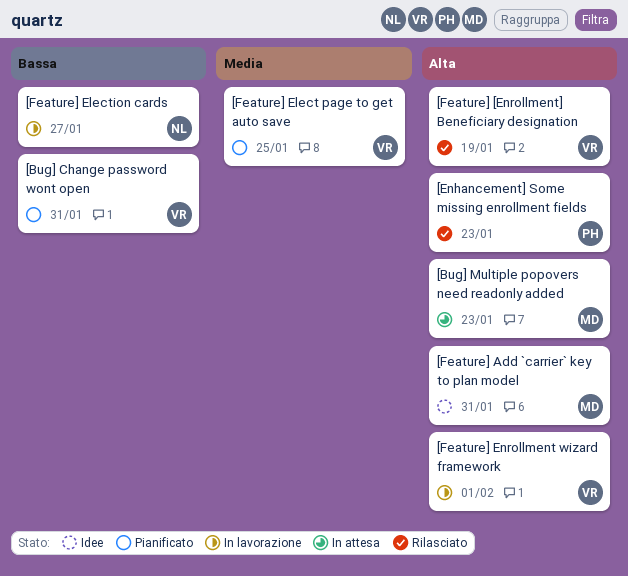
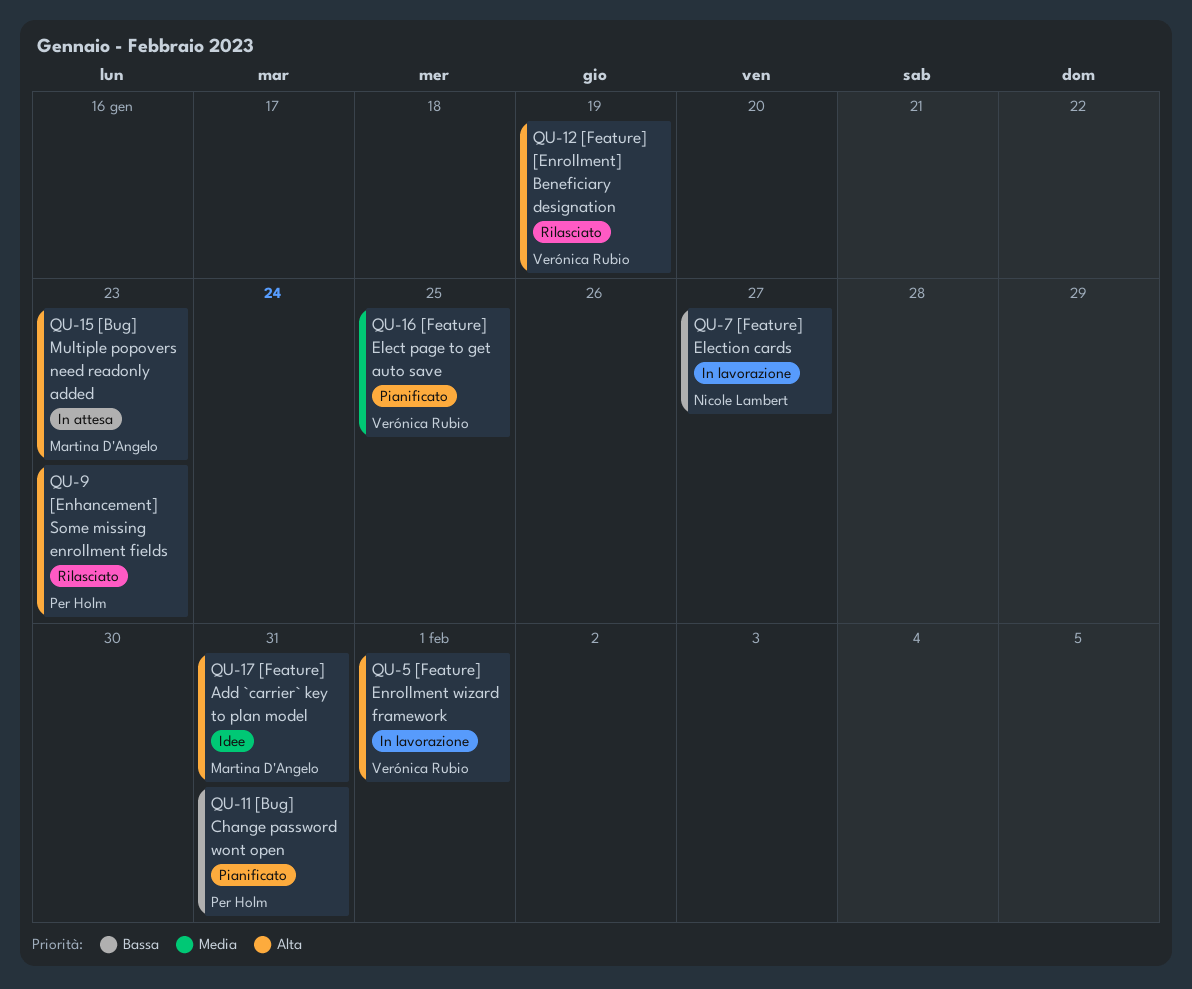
[Bug] Change password wont open, owner: Verónica Rubio -> Per Holm

